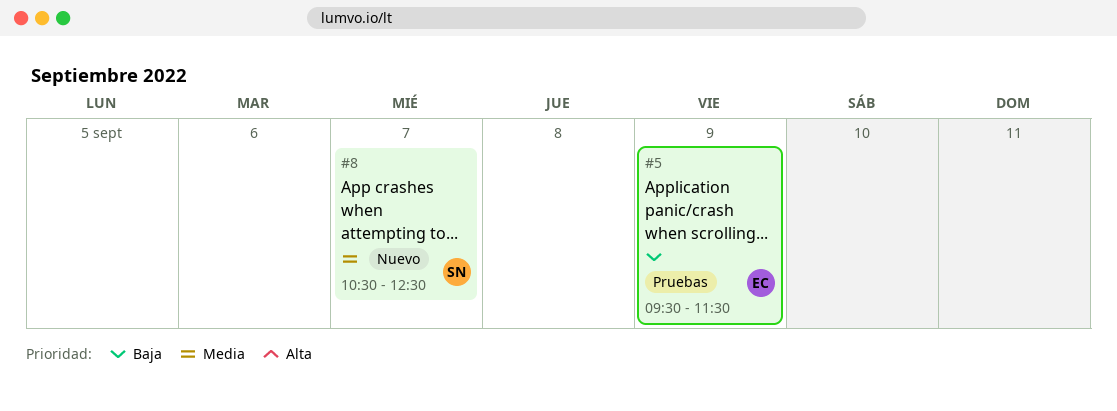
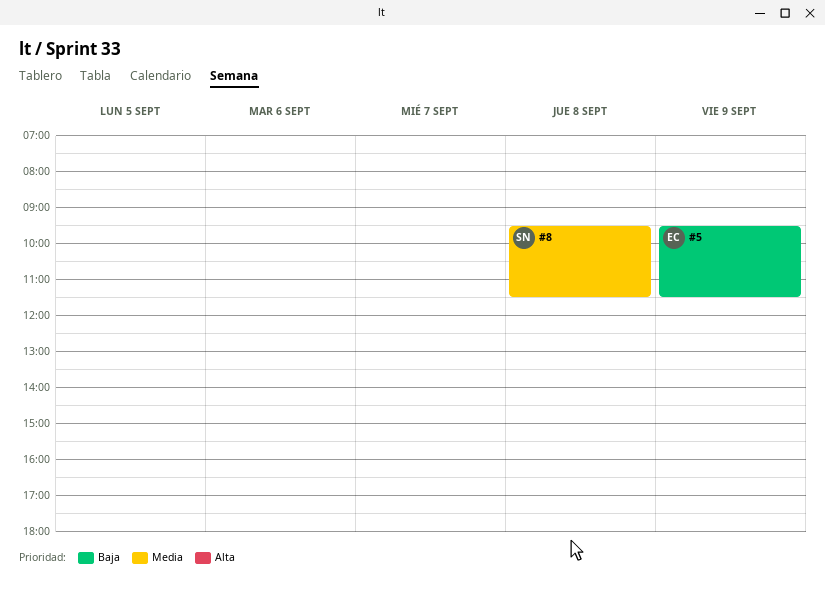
#8, day: Sep 7 -> Sep 8
#8, begins: 10:30 -> 09:30
#8, ends: 12:30 -> 11:30

